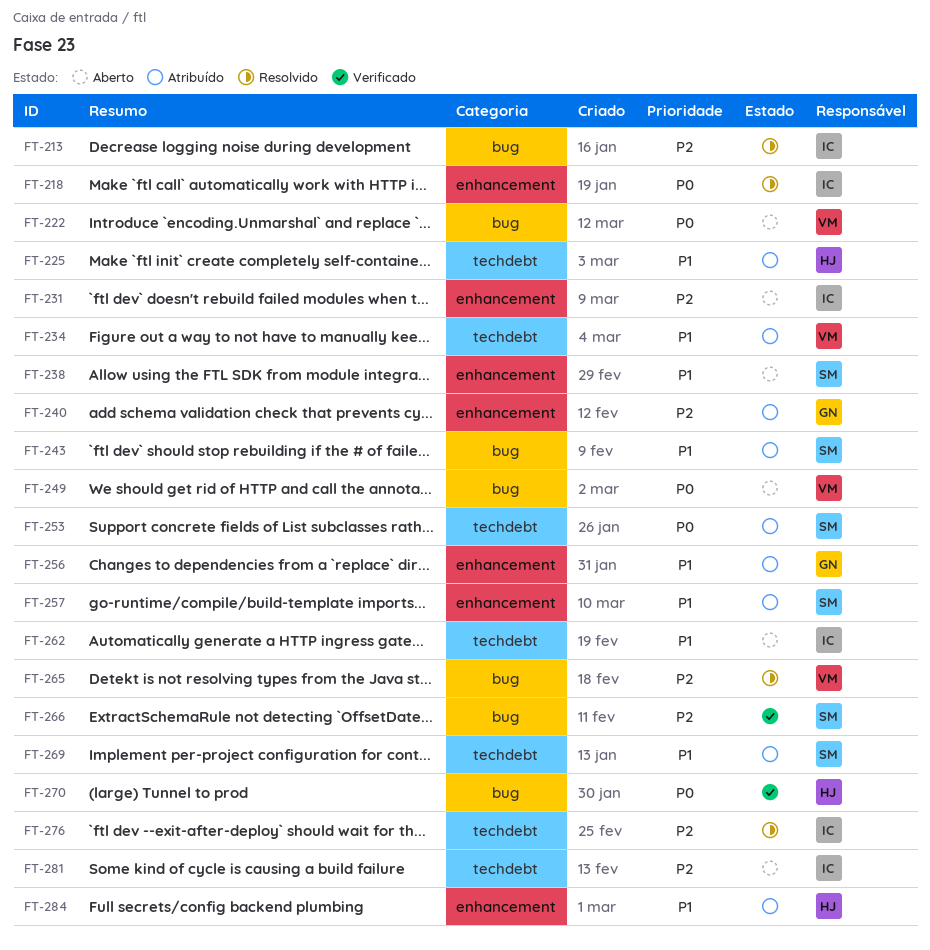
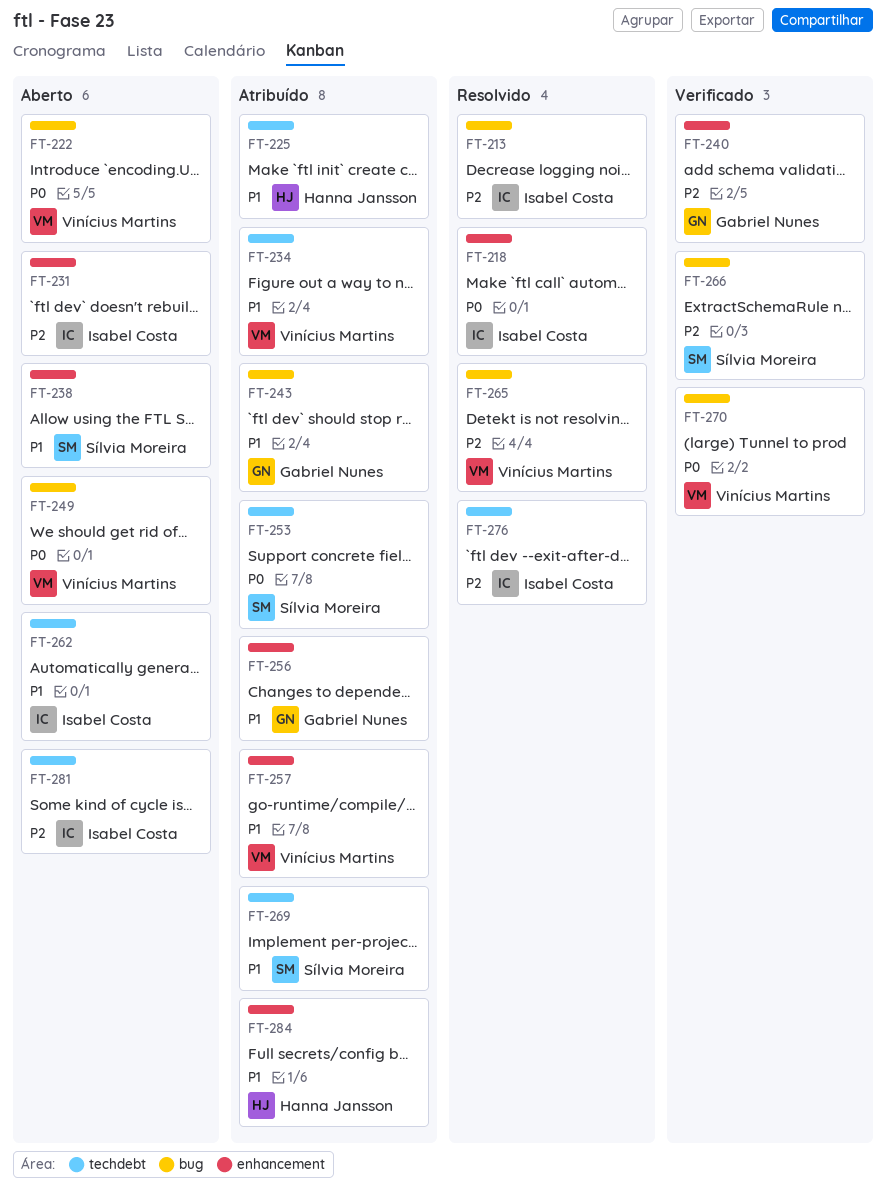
FT-240, status: Atribuído -> Verificado
FT-243, owner: Sílvia Moreira -> Gabriel Nunes
FT-257, owner: Sílvia Moreira -> Vinícius Martins
FT-270, owner: Hanna Jansson -> Vinícius Martins

